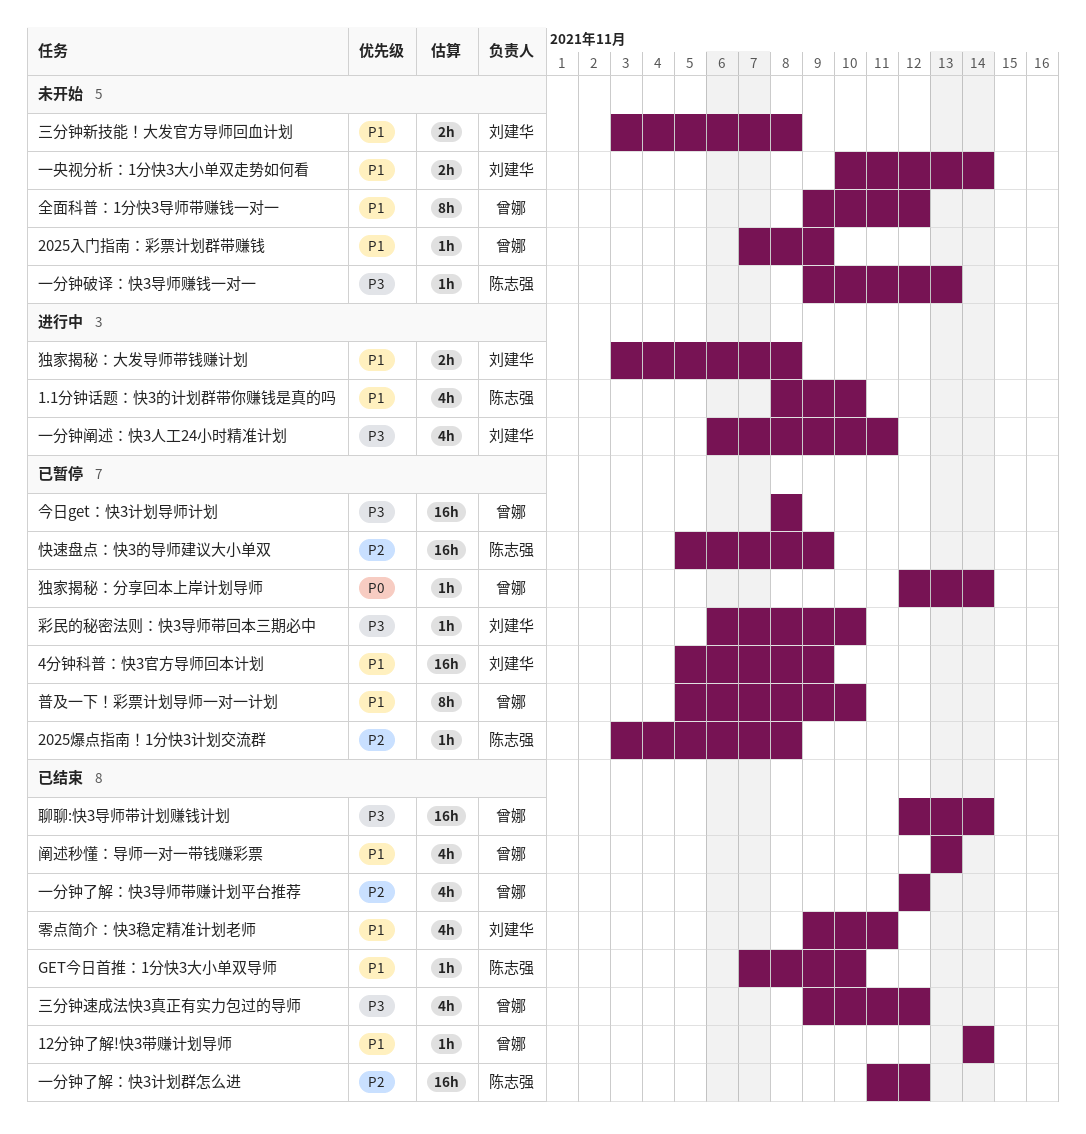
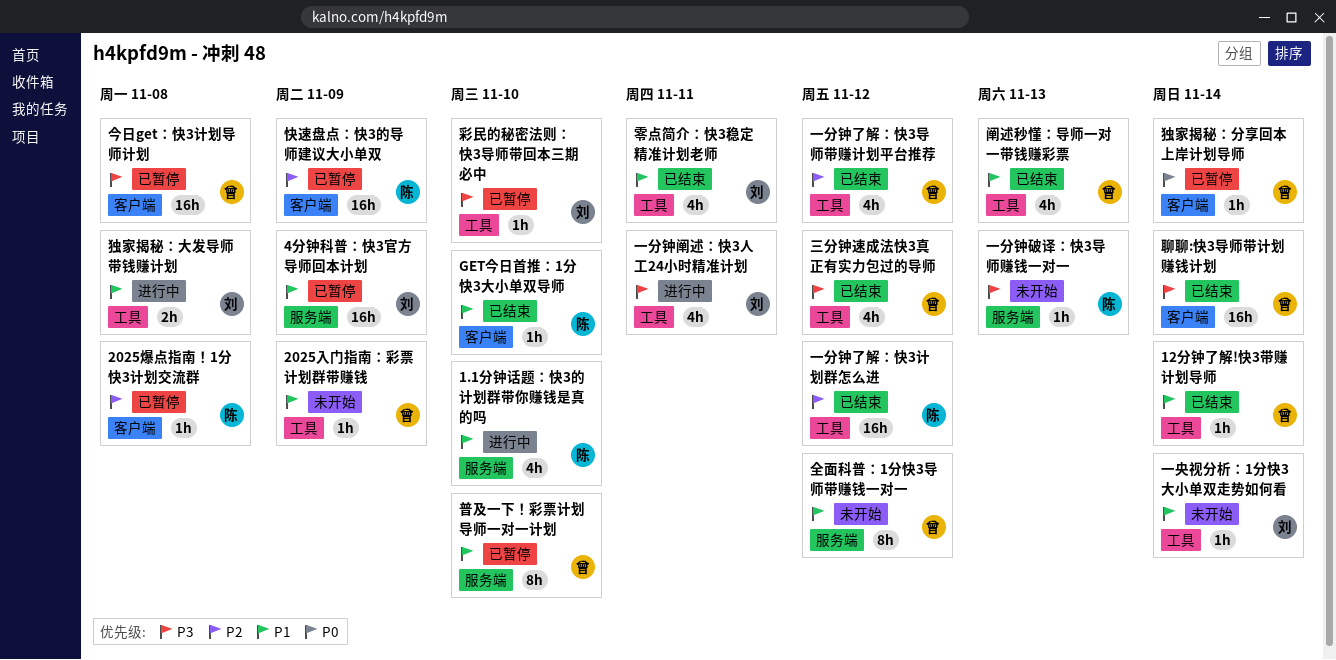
一央视分析：1分快3大小单双走势如何看, estimate: 2h -> 1h
三分钟新技能！大发官方导师回血计划: present -> none

